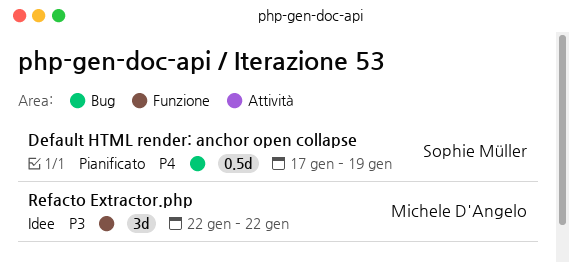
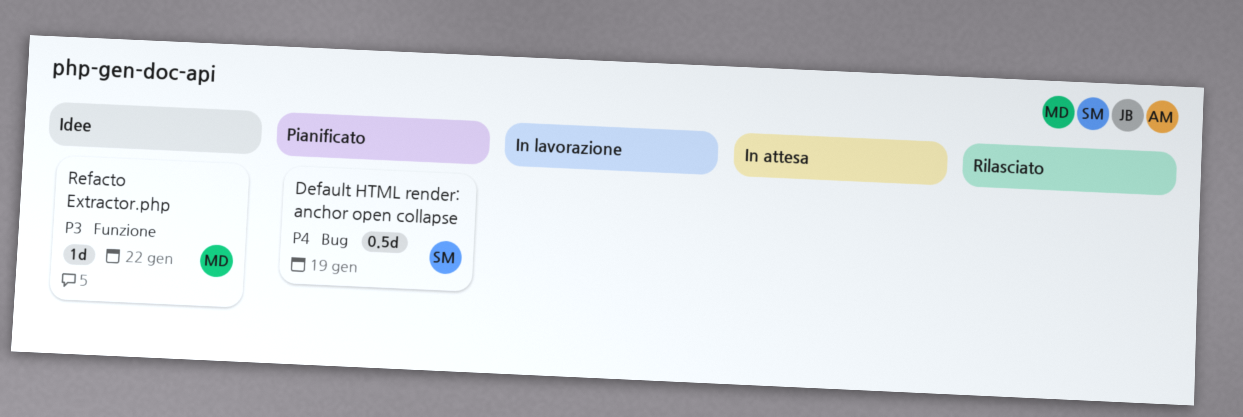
Refacto Extractor.php, estimate: 3d -> 1d

